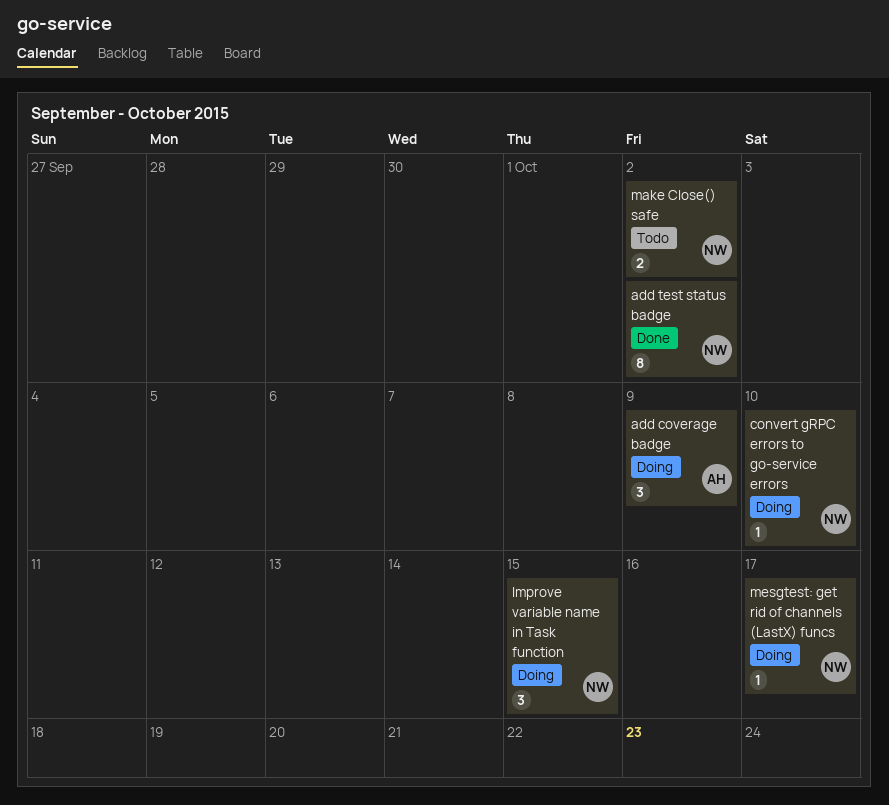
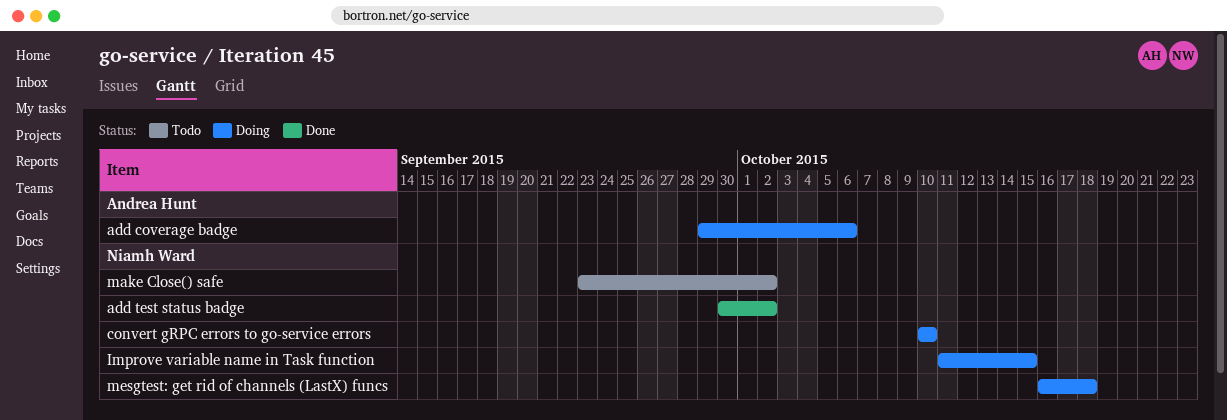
add coverage badge, due: Oct 9 -> Oct 6
mesgtest: get rid of channels (LastX) funcs, due: Oct 17 -> Oct 18

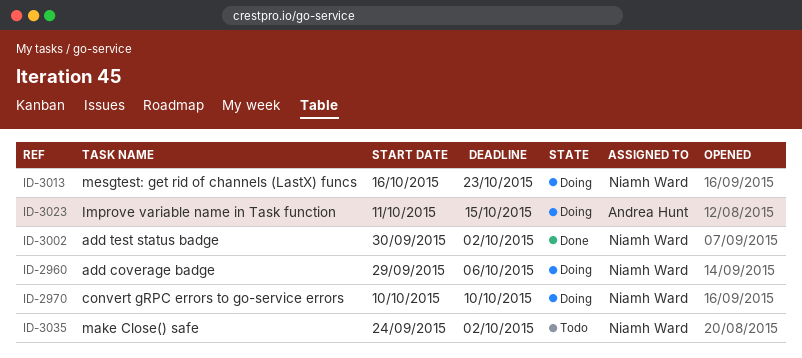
add coverage badge, owner: Andrea Hunt -> Niamh Ward
Improve variable name in Task function, owner: Niamh Ward -> Andrea Hunt
make Close() safe, start: Sep 23 -> Sep 24
mesgtest: get rid of channels (LastX) funcs, due: Oct 18 -> Oct 23

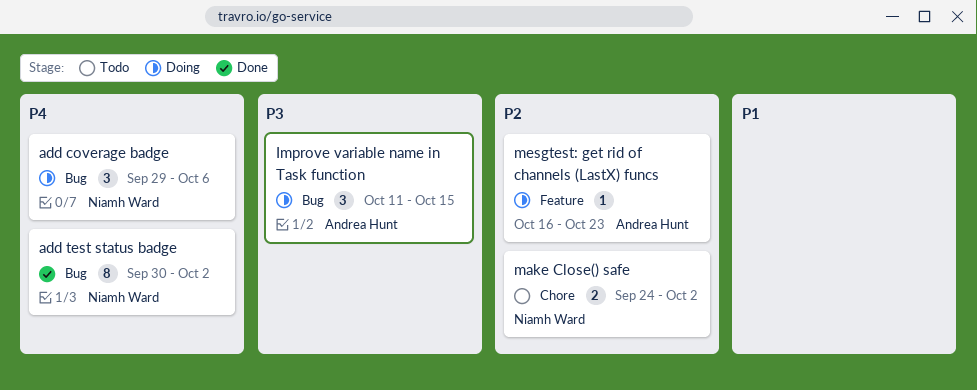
convert gRPC errors to go-service errors: present -> none
mesgtest: get rid of channels (LastX) funcs, owner: Niamh Ward -> Andrea Hunt

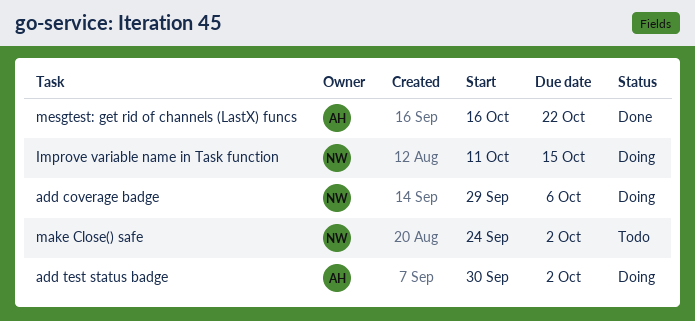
add test status badge, status: Done -> Doing
add test status badge, owner: Niamh Ward -> Andrea Hunt
Improve variable name in Task function, owner: Andrea Hunt -> Niamh Ward
mesgtest: get rid of channels (LastX) funcs, status: Doing -> Done
mesgtest: get rid of channels (LastX) funcs, due: Oct 23 -> Oct 22

